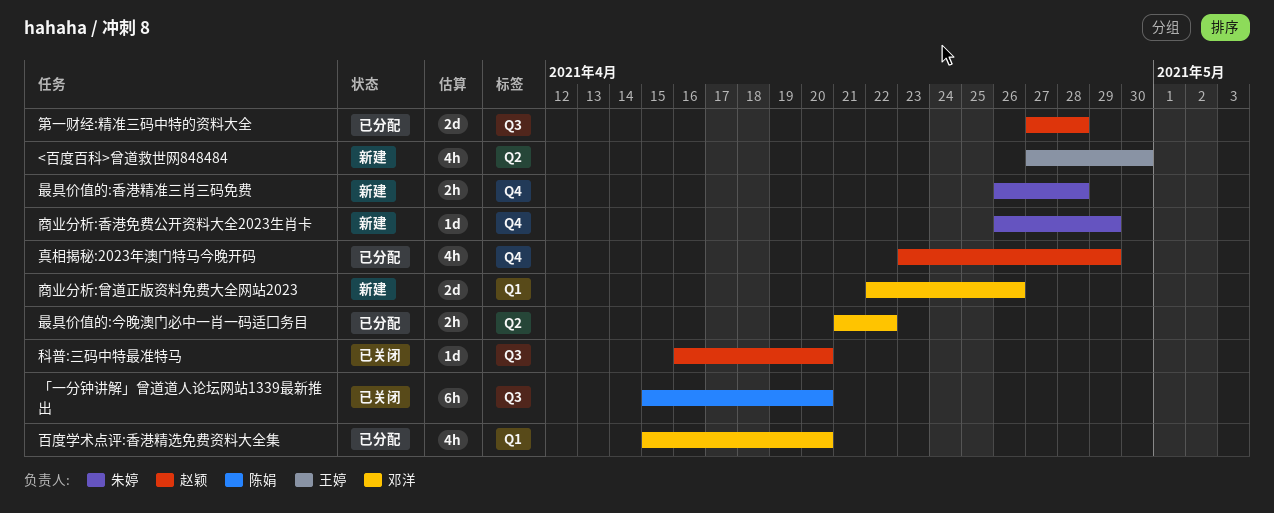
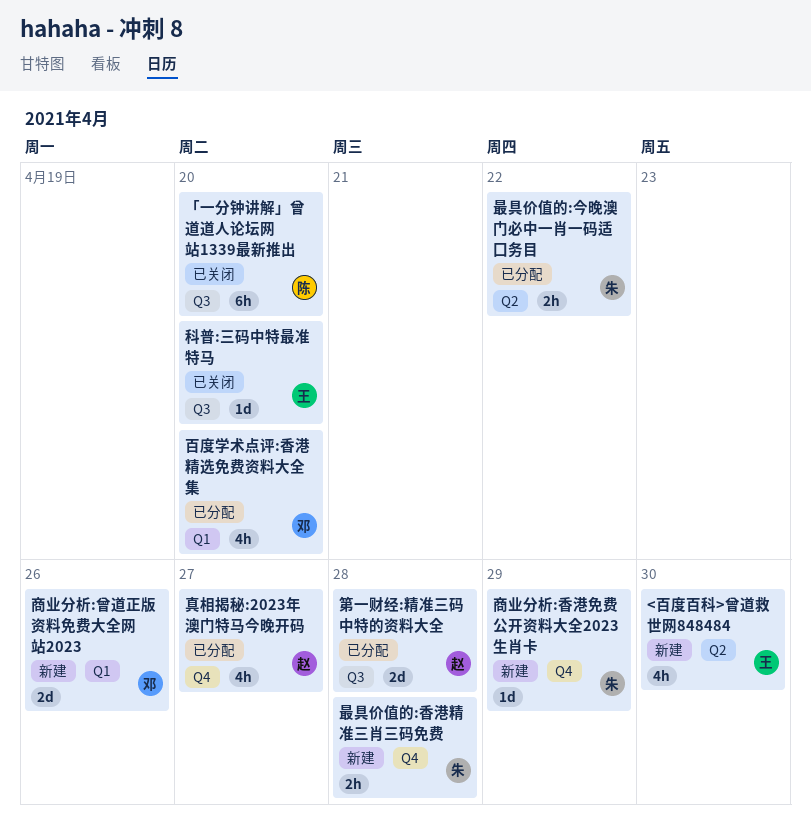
最具价值的:今晚澳门必中一肖一码适囗务目, owner: 邓洋 -> 朱婷
真相揭秘:2023年澳门特马今晚开码, due: Apr 29 -> Apr 27
科普:三码中特最准特马, owner: 赵颖 -> 王婷

